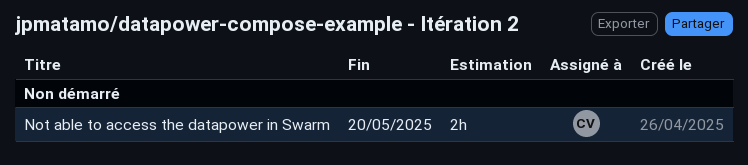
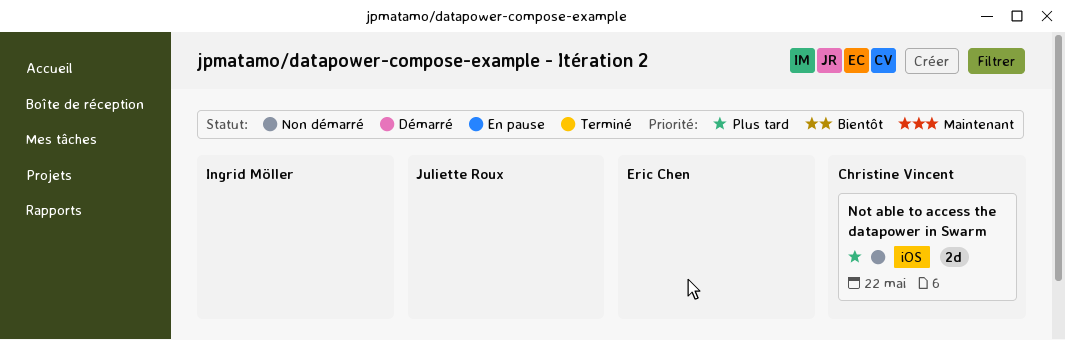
Not able to access the datapower in Swarm, estimate: 2h -> 2d
Not able to access the datapower in Swarm, due: May 20 -> May 22

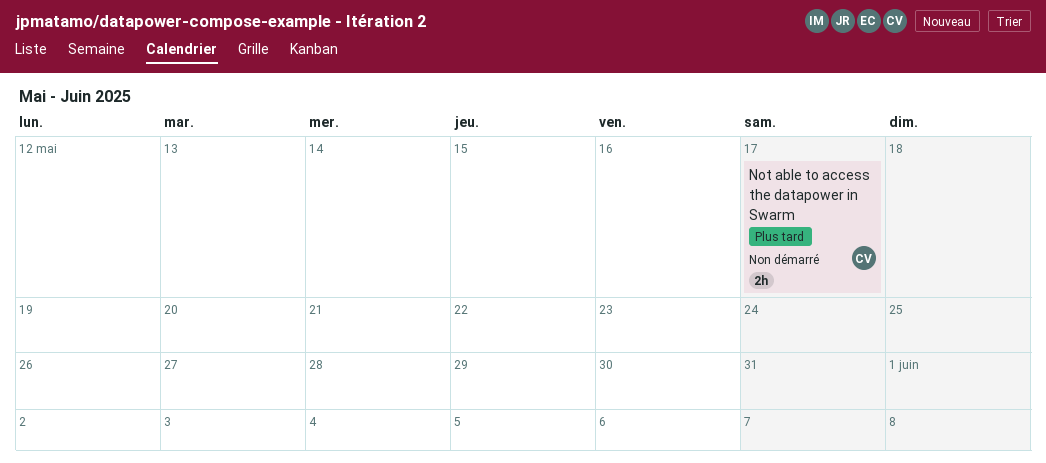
Not able to access the datapower in Swarm, estimate: 2d -> 2h
Not able to access the datapower in Swarm, due: May 22 -> May 17

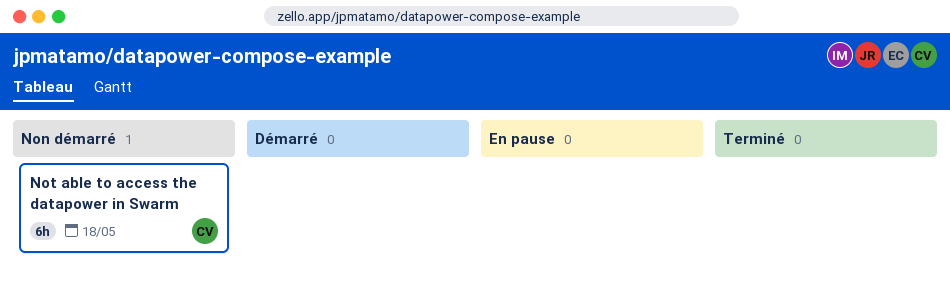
Not able to access the datapower in Swarm, estimate: 2h -> 6h
Not able to access the datapower in Swarm, due: May 17 -> May 18

